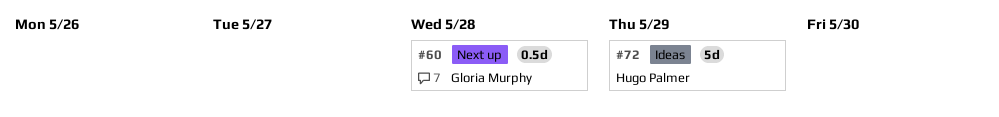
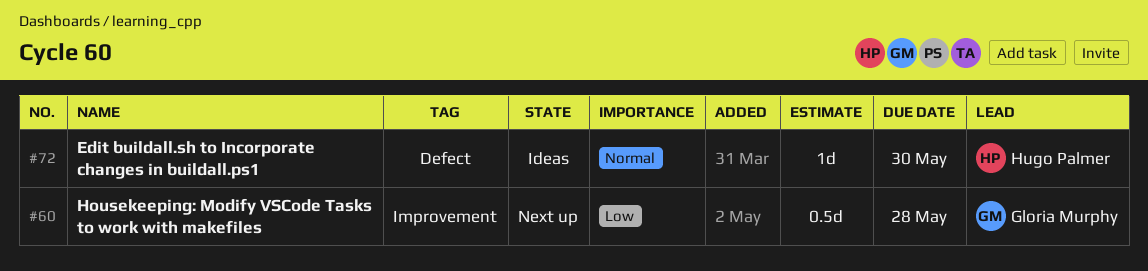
#72, estimate: 5d -> 1d
#72, due: May 29 -> May 30

